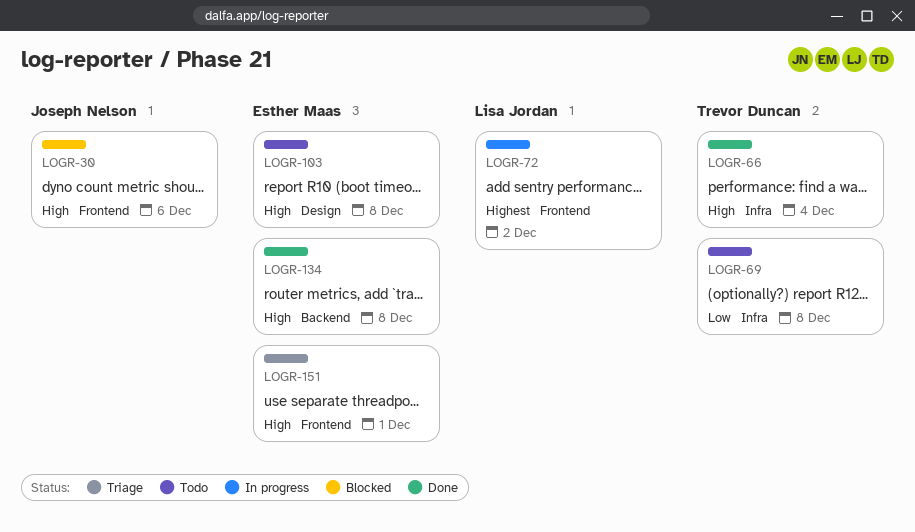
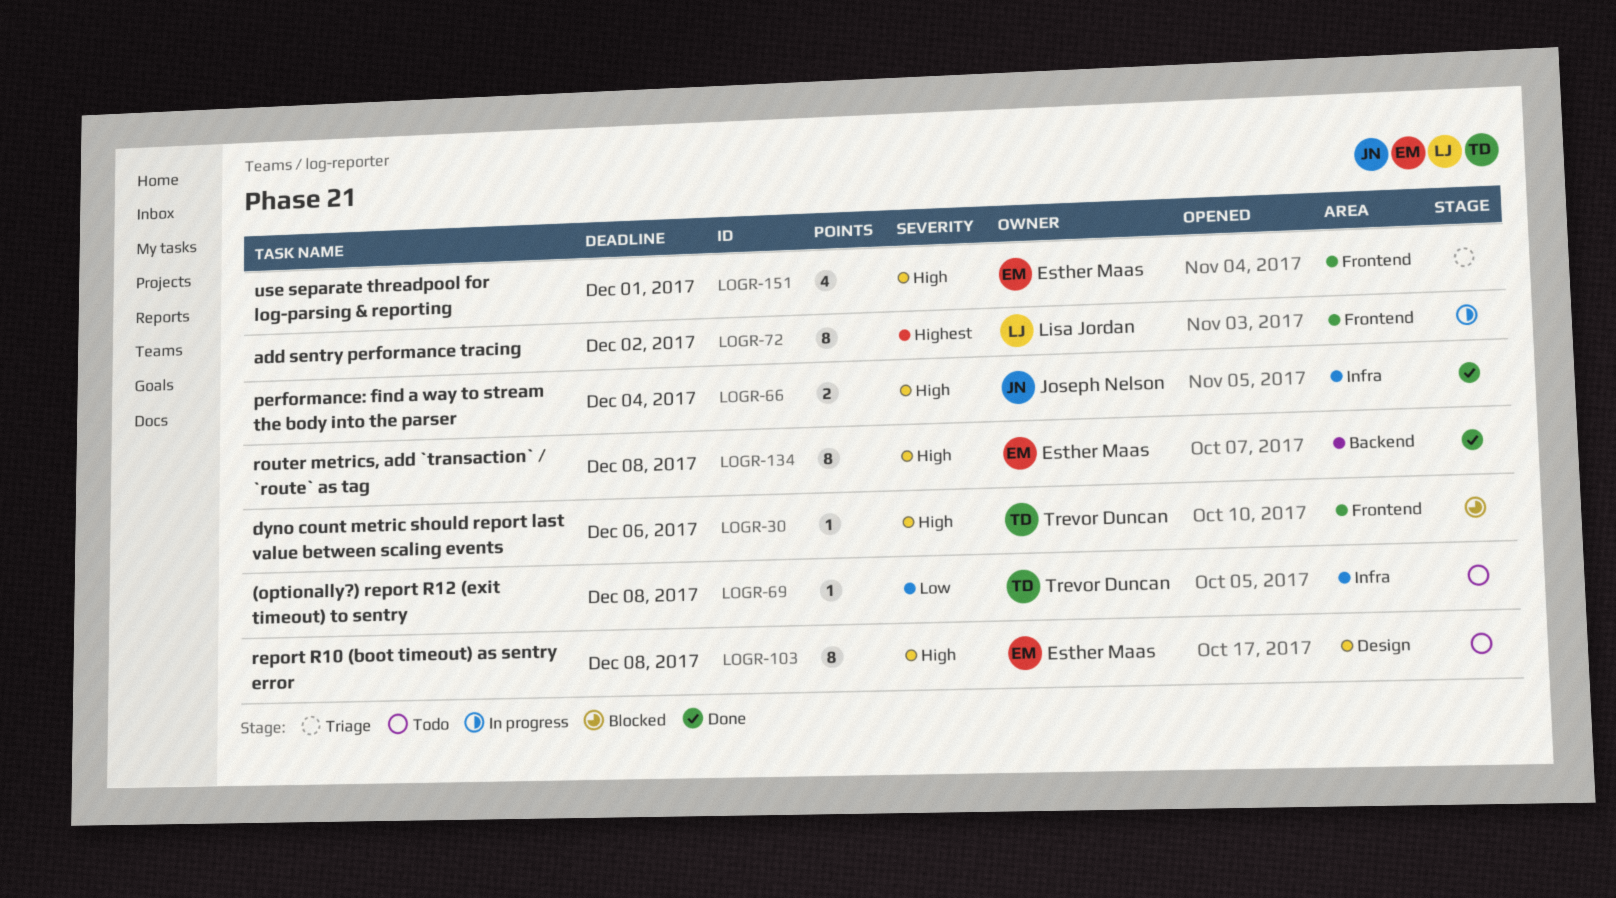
LOGR-30, owner: Joseph Nelson -> Trevor Duncan
LOGR-66, owner: Trevor Duncan -> Joseph Nelson

